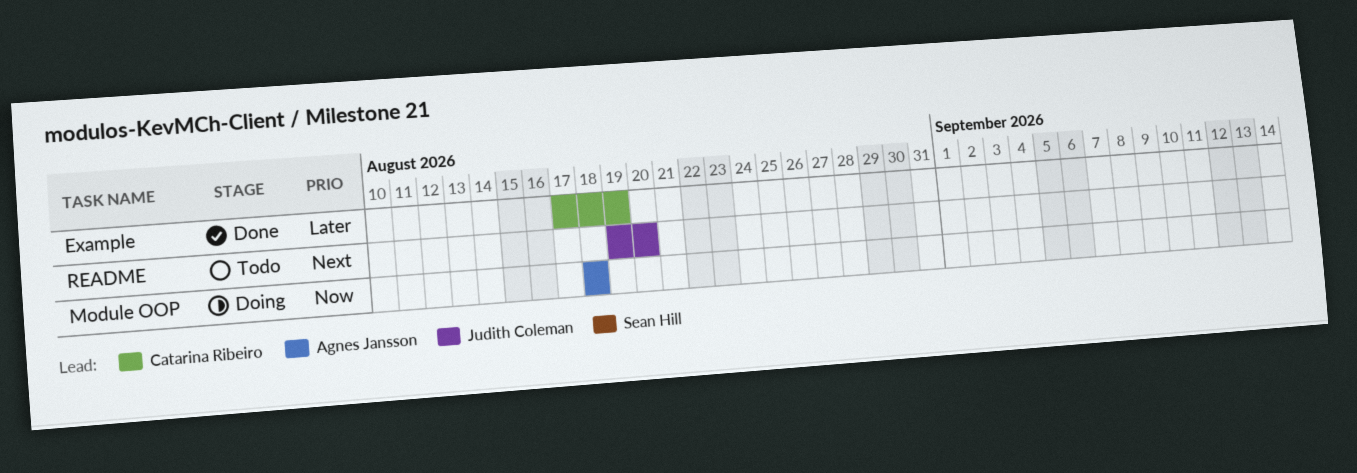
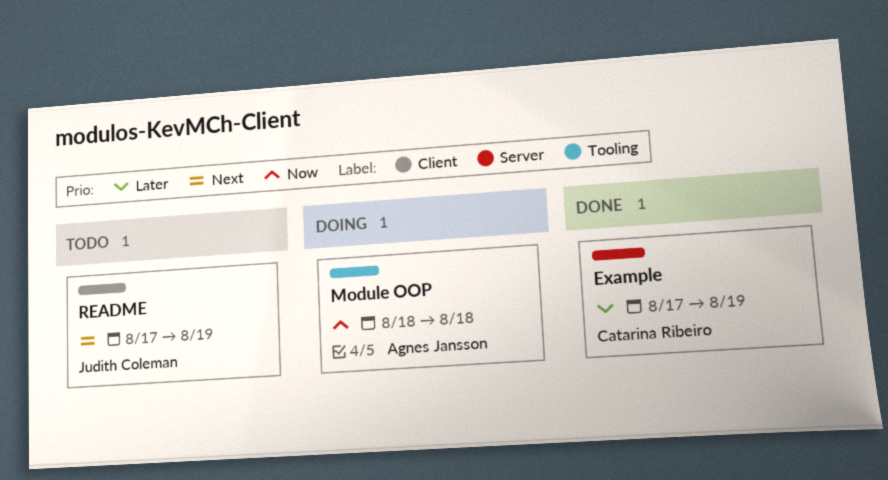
README, start: Aug 19 -> Aug 17
README, due: Aug 20 -> Aug 19

